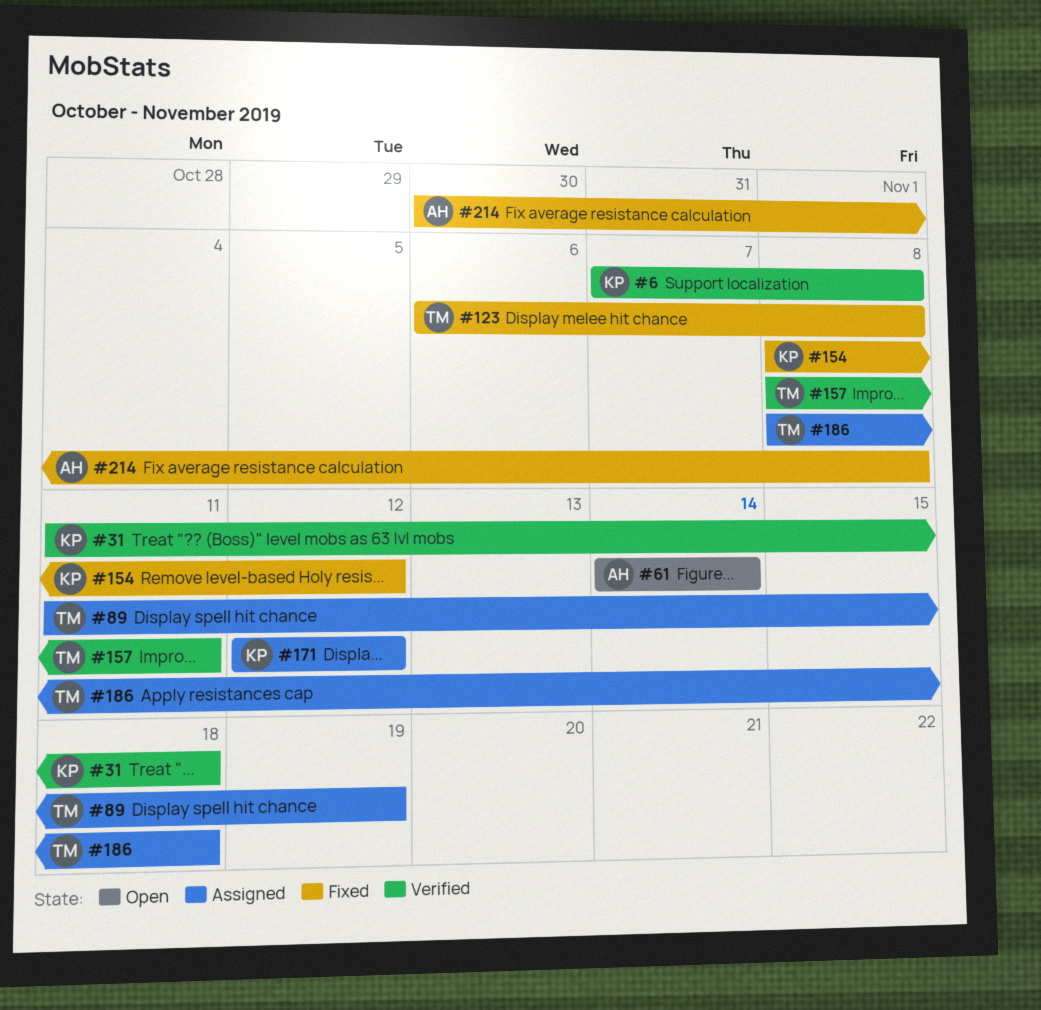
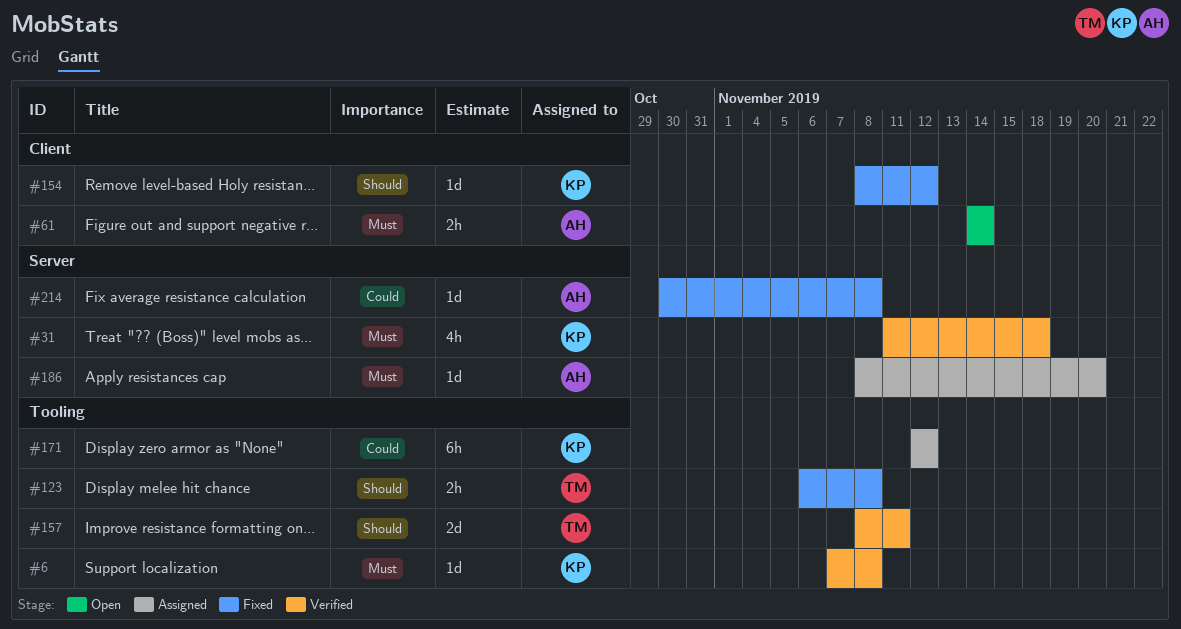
#89: present -> none
#186, owner: TM -> AH
#186, due: Nov 18 -> Nov 20

